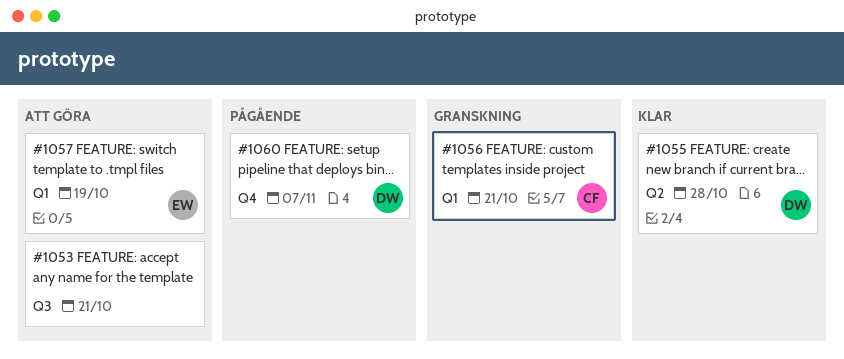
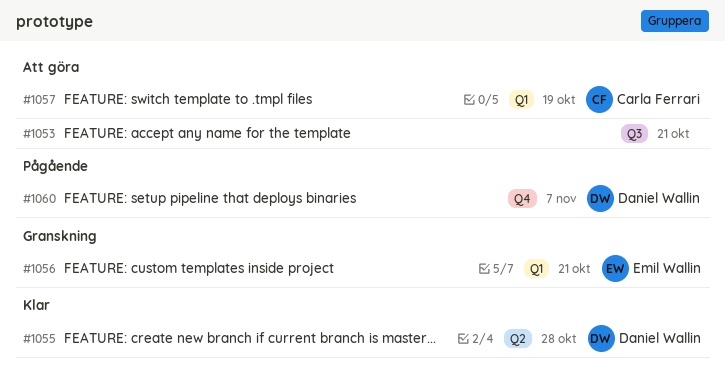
#1056, owner: Carla Ferrari -> Emil Wallin
#1057, owner: Emil Wallin -> Carla Ferrari

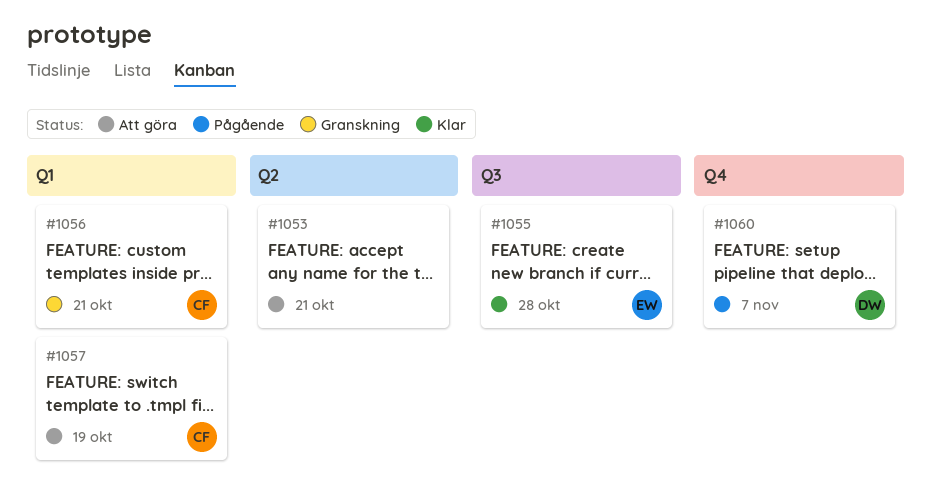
#1053, label: Q3 -> Q2
#1055, owner: Daniel Wallin -> Emil Wallin
#1055, label: Q2 -> Q3
#1056, owner: Emil Wallin -> Carla Ferrari

